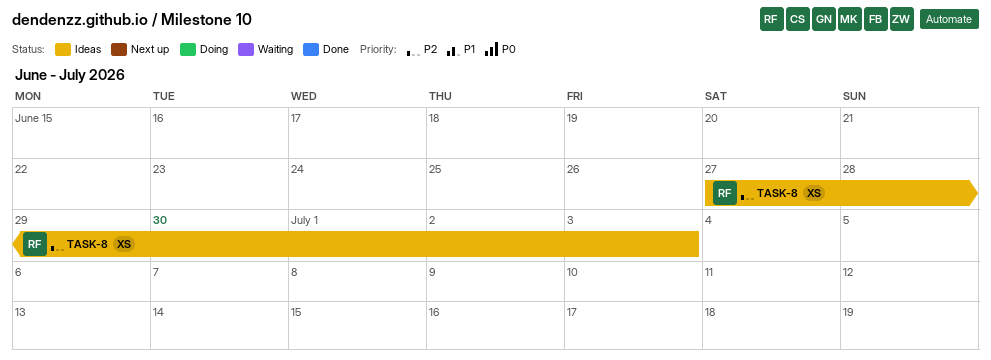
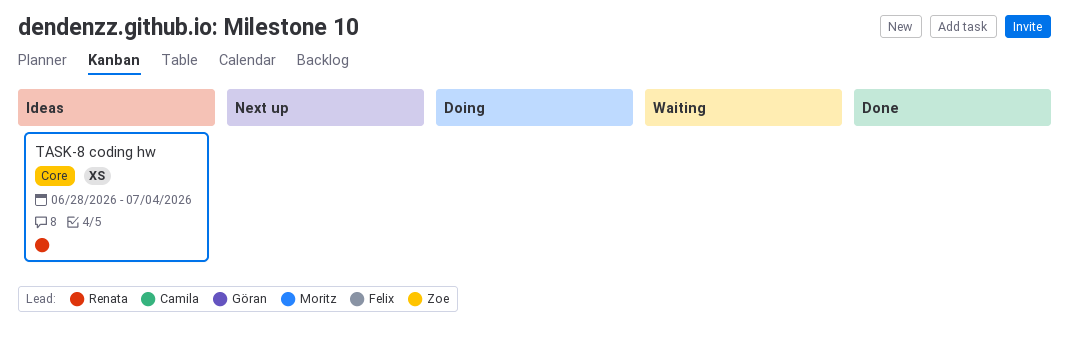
TASK-8, start: Jun 27 -> Jun 28
TASK-8, due: Jul 3 -> Jul 4

